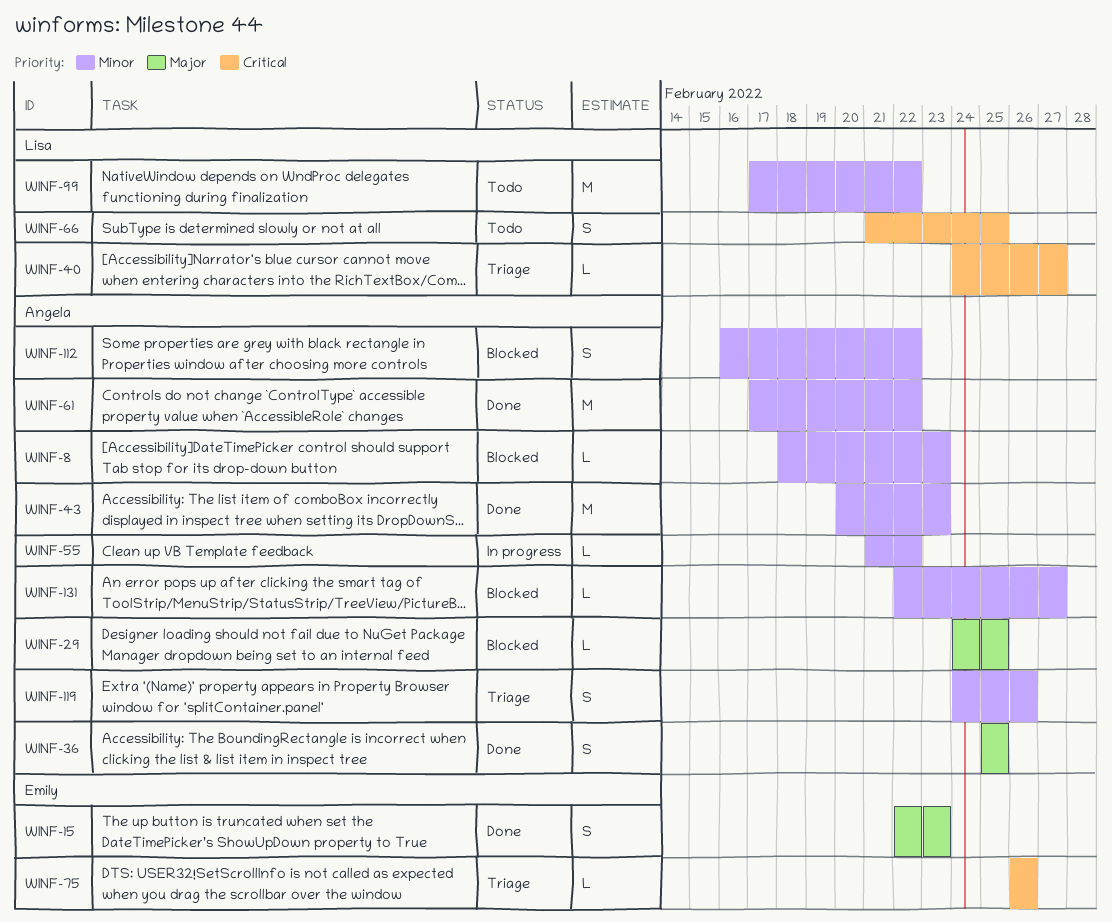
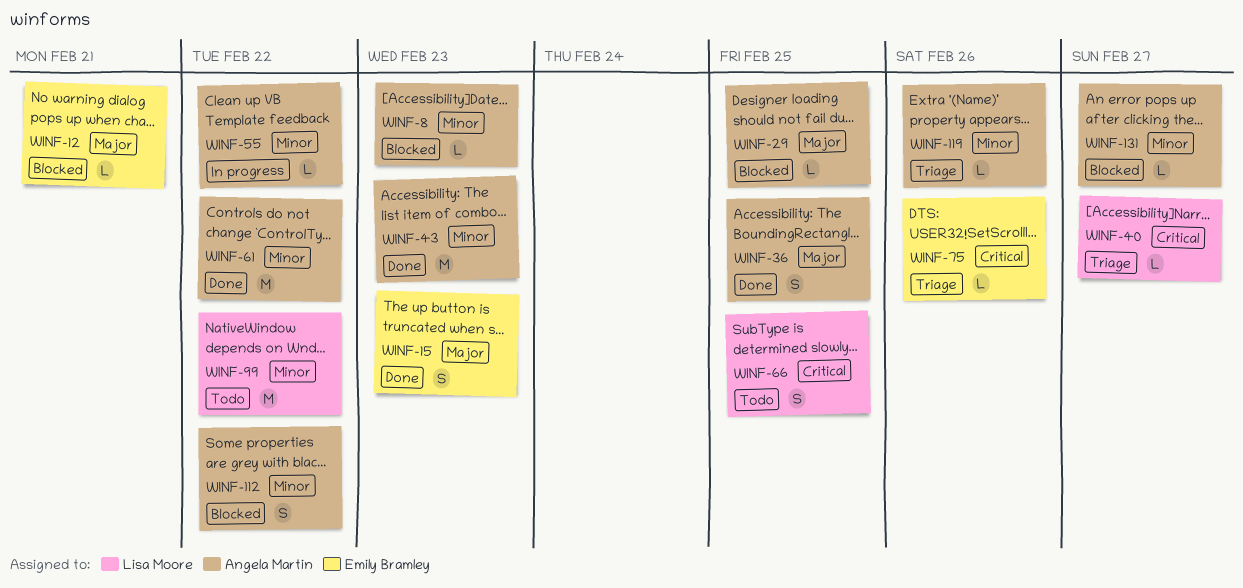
WINF-12: none -> present
WINF-119, estimate: S -> L

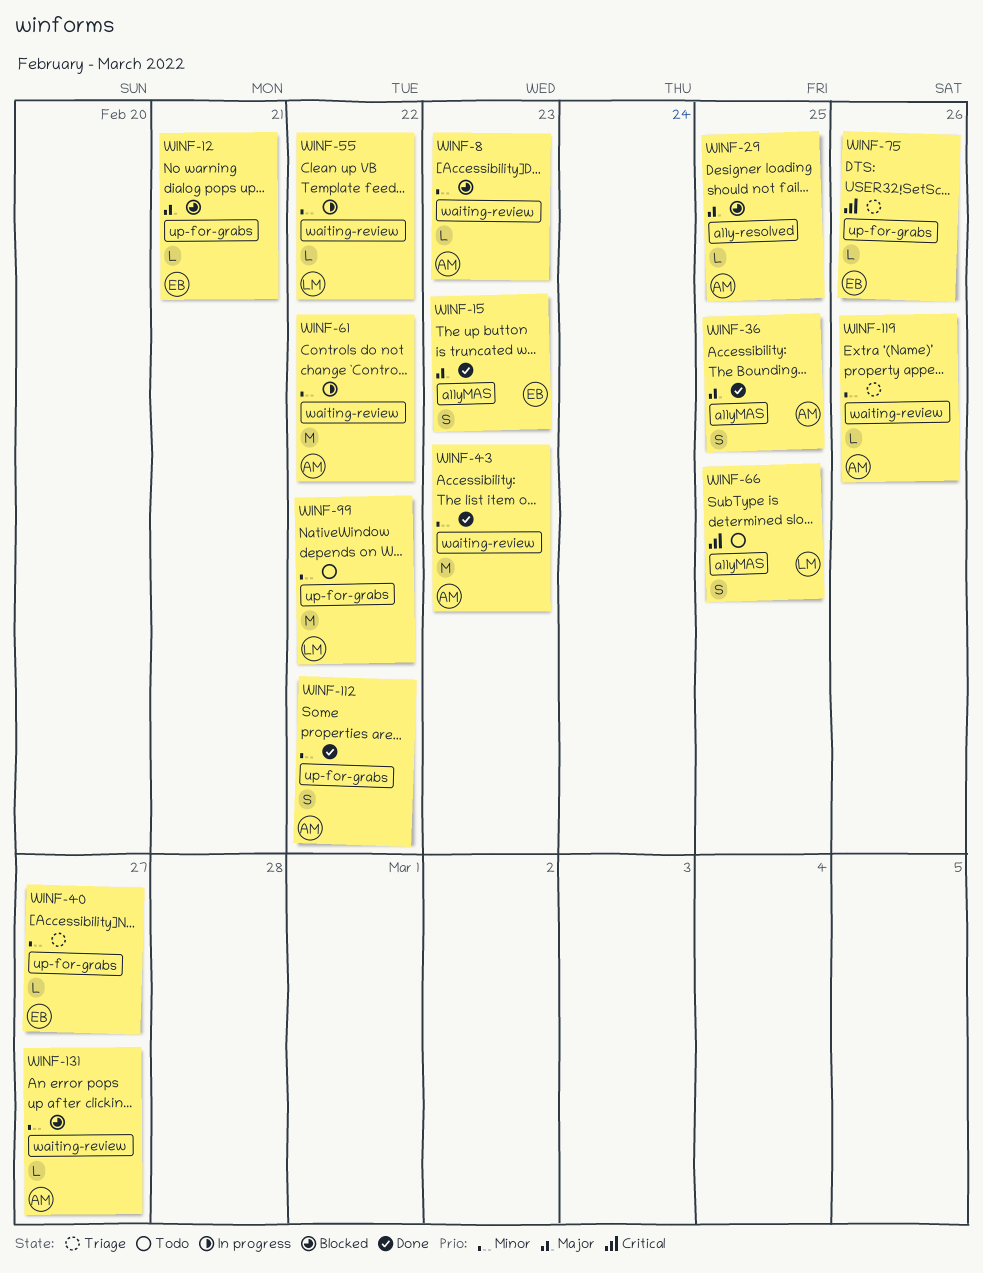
WINF-40, owner: Lisa Moore -> Emily Bramley
WINF-40, priority: Critical -> Minor
WINF-55, owner: Angela Martin -> Lisa Moore
WINF-61, status: Done -> In progress
WINF-112, status: Blocked -> Done

